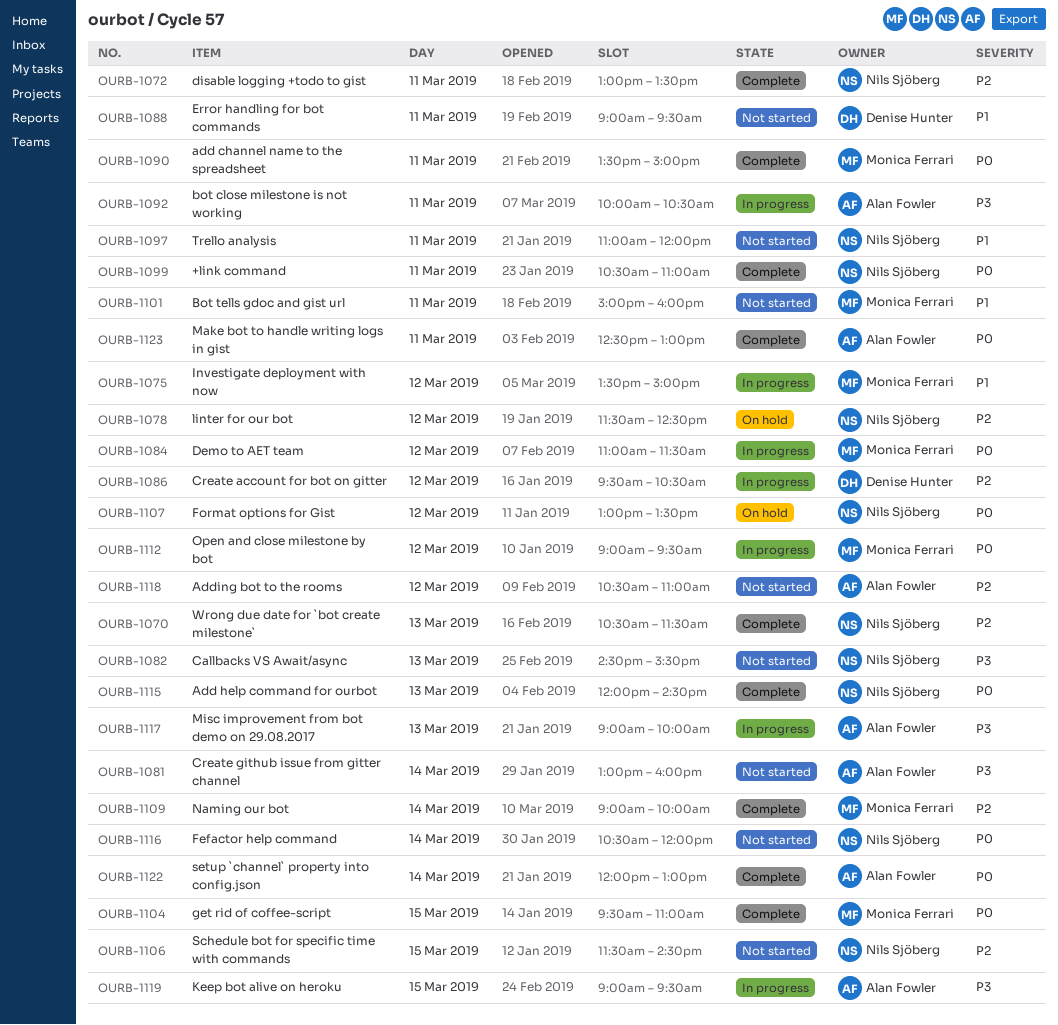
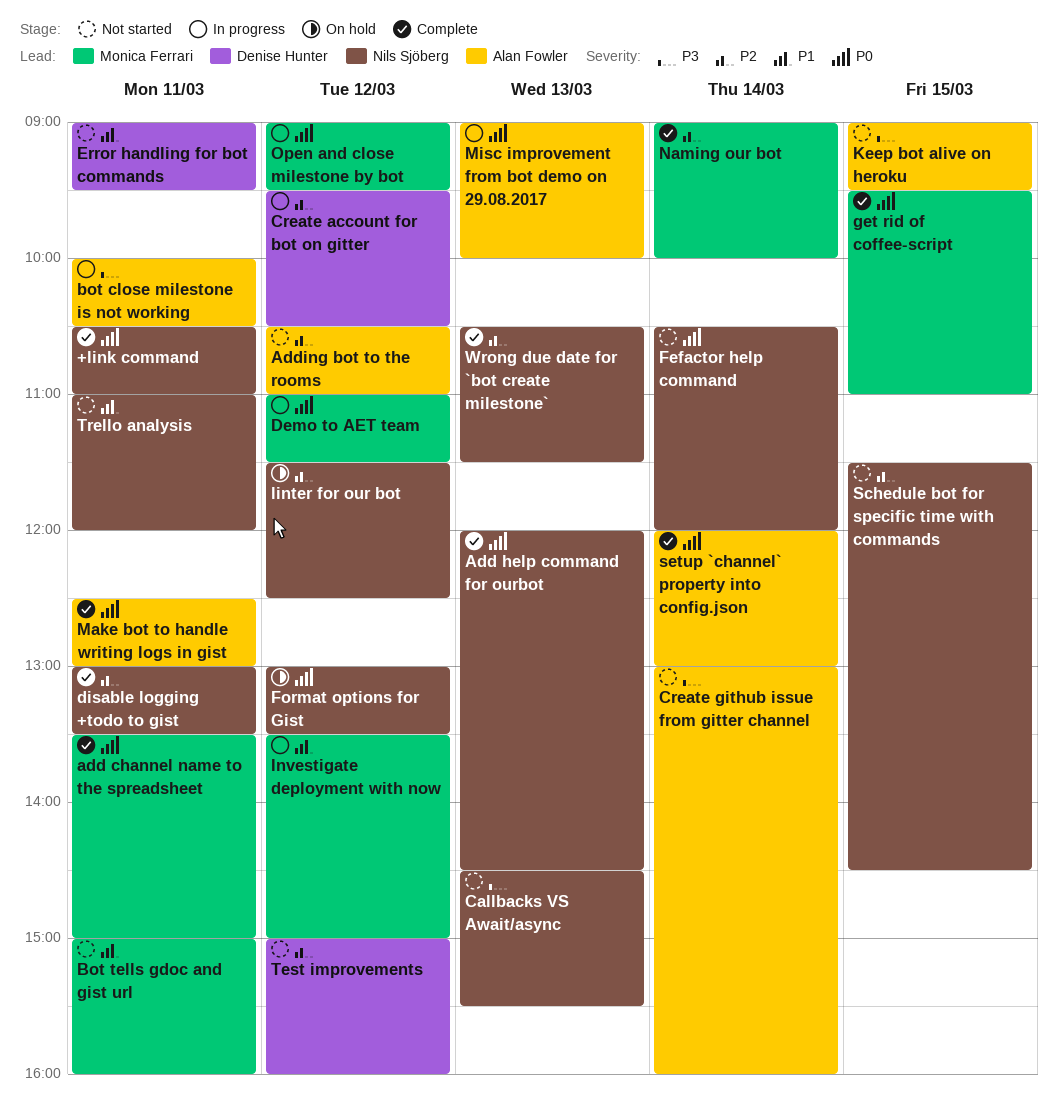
Keep bot alive on heroku, status: In progress -> Not started
Misc improvement from bot demo on 29.08.2017, priority: P3 -> P0
Test improvements: none -> present

